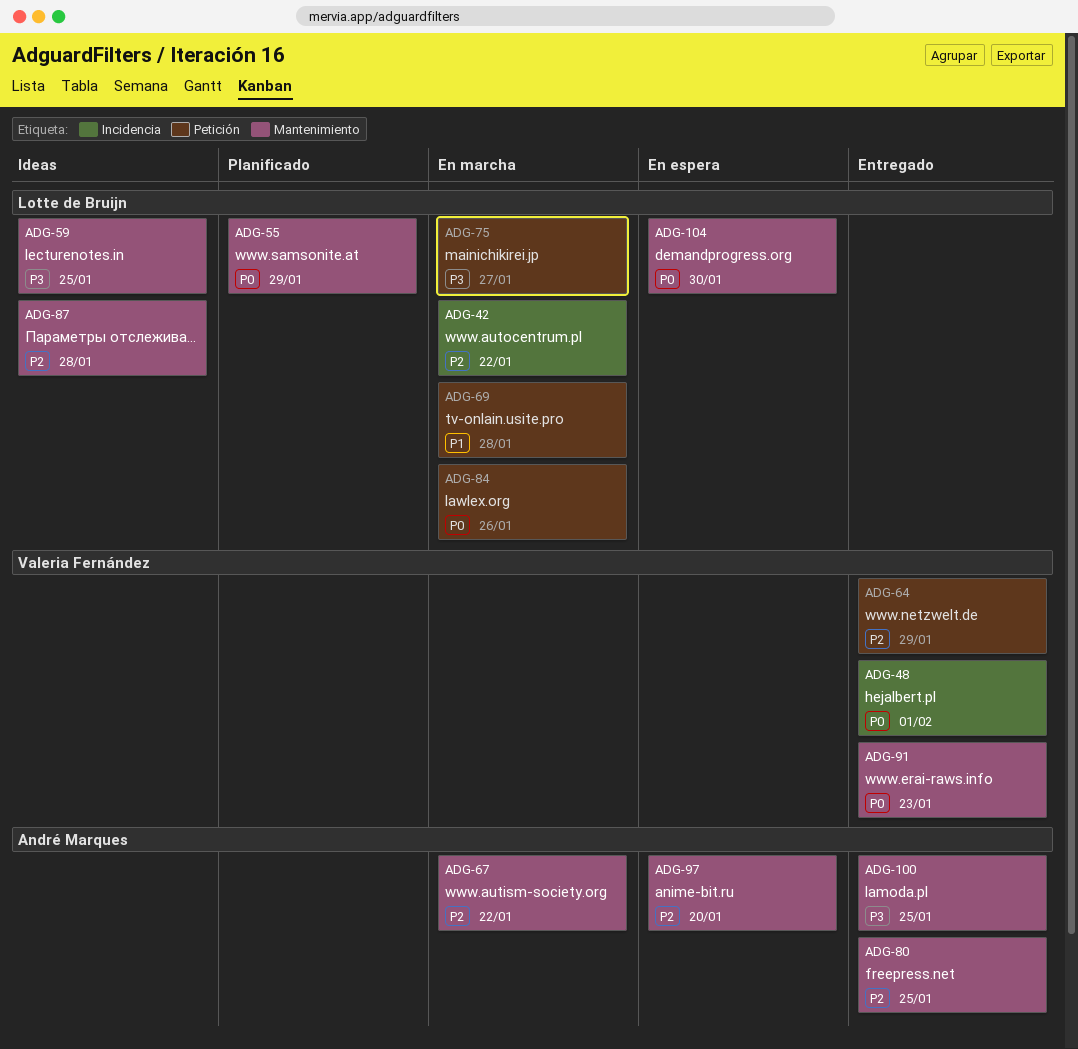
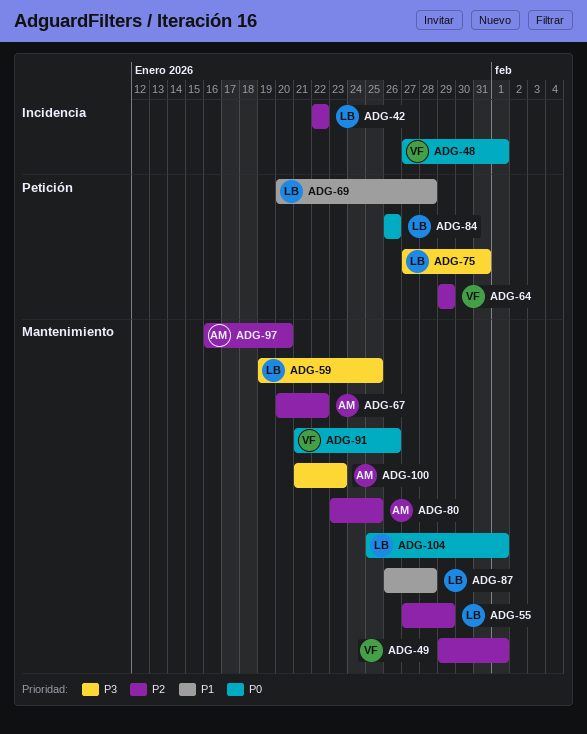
ADG-49: none -> present
ADG-55, priority: P0 -> P2
ADG-75, due: Jan 27 -> Jan 31
ADG-87, priority: P2 -> P1
ADG-91, due: Jan 23 -> Jan 26
ADG-100, due: Jan 25 -> Jan 23
ADG-104, due: Jan 30 -> Feb 1

